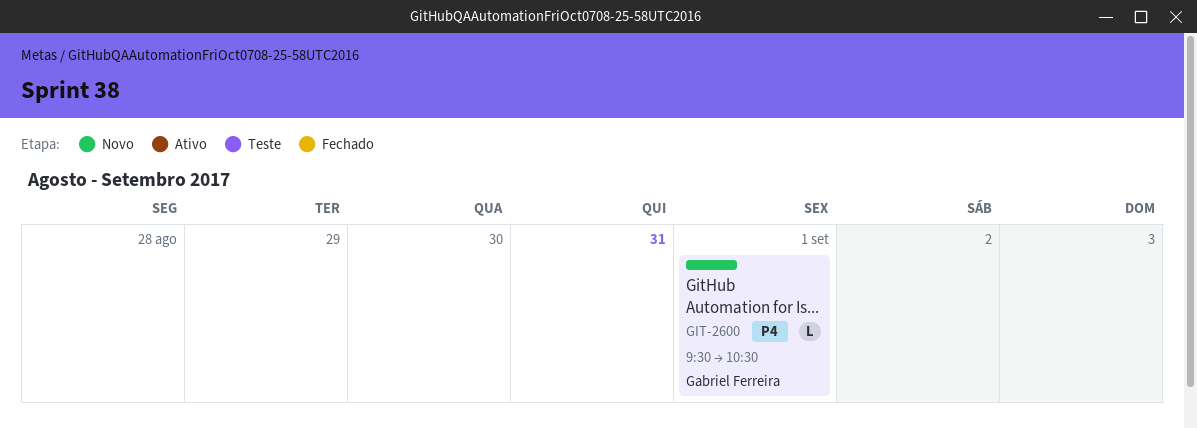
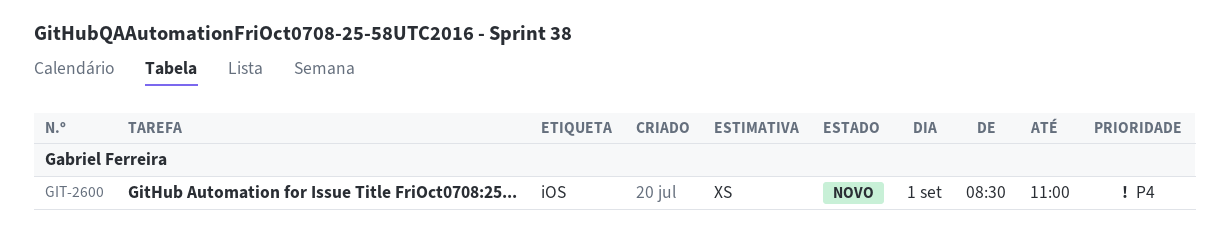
GIT-2600, estimate: L -> XS
GIT-2600, begins: 09:30 -> 08:30
GIT-2600, ends: 10:30 -> 11:00

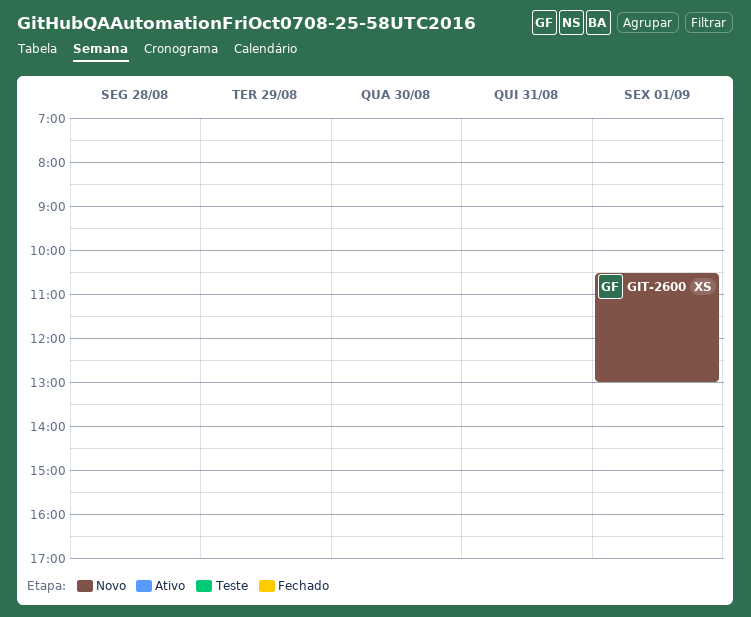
GIT-2600, begins: 08:30 -> 10:30
GIT-2600, ends: 11:00 -> 13:00

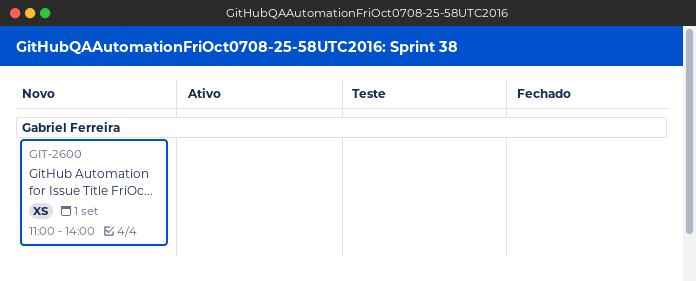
GIT-2600, begins: 10:30 -> 11:00
GIT-2600, ends: 13:00 -> 14:00

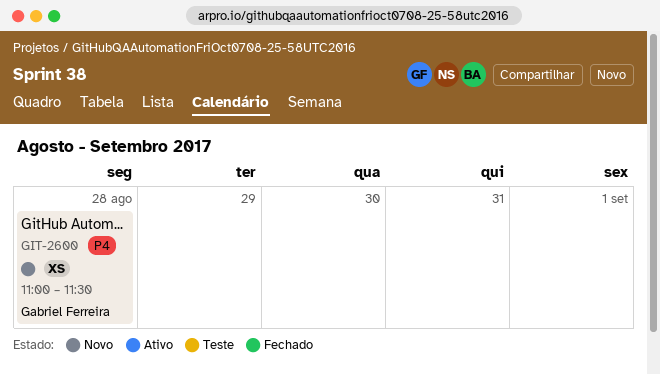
GIT-2600, day: Sep 1 -> Aug 28
GIT-2600, ends: 14:00 -> 11:30

